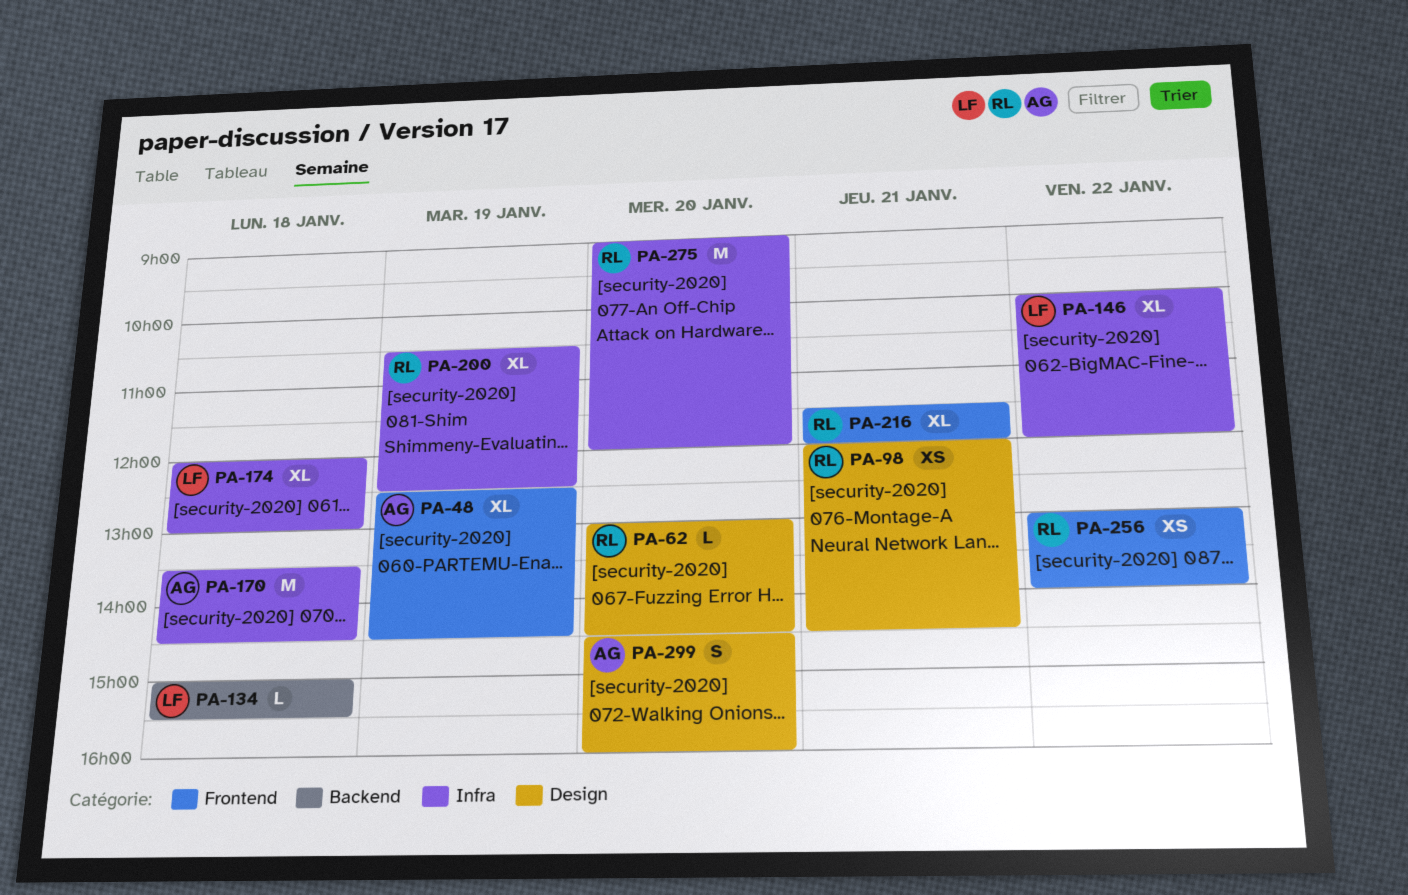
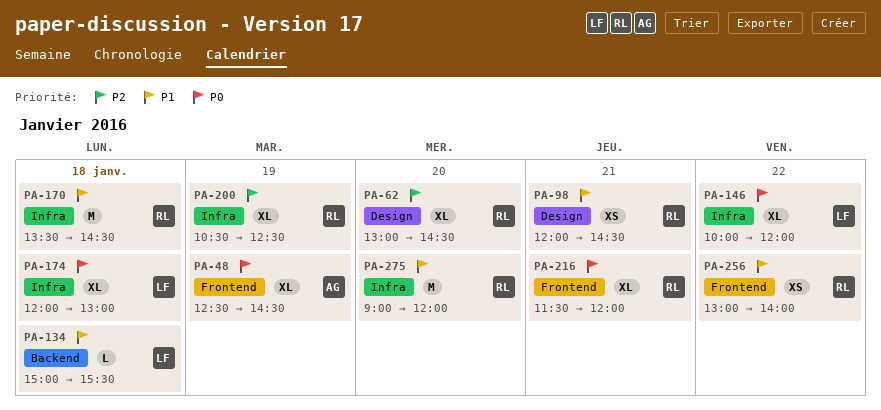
PA-62, estimate: L -> XL
PA-170, owner: AG -> RL
PA-299: present -> none

